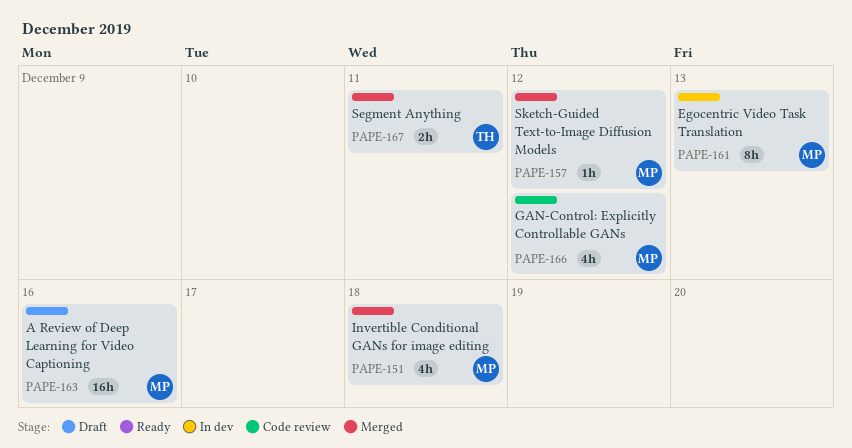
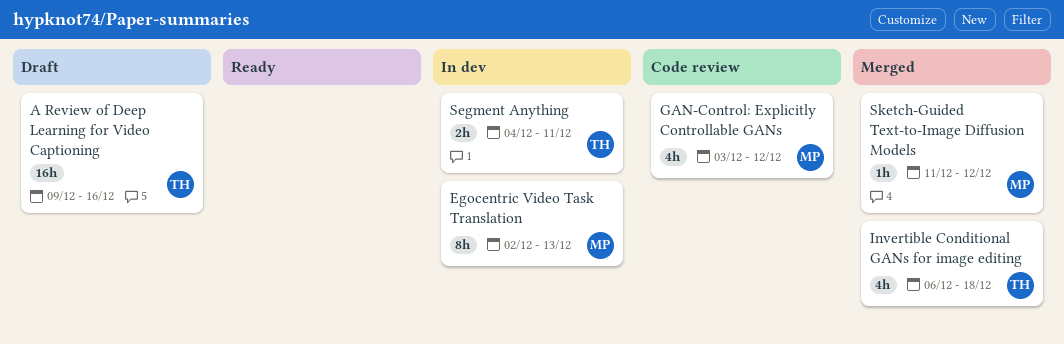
A Review of Deep Learning for Video Captioning, owner: MP -> TH
Invertible Conditional GANs for image editing, owner: MP -> TH
Segment Anything, status: Merged -> In dev

